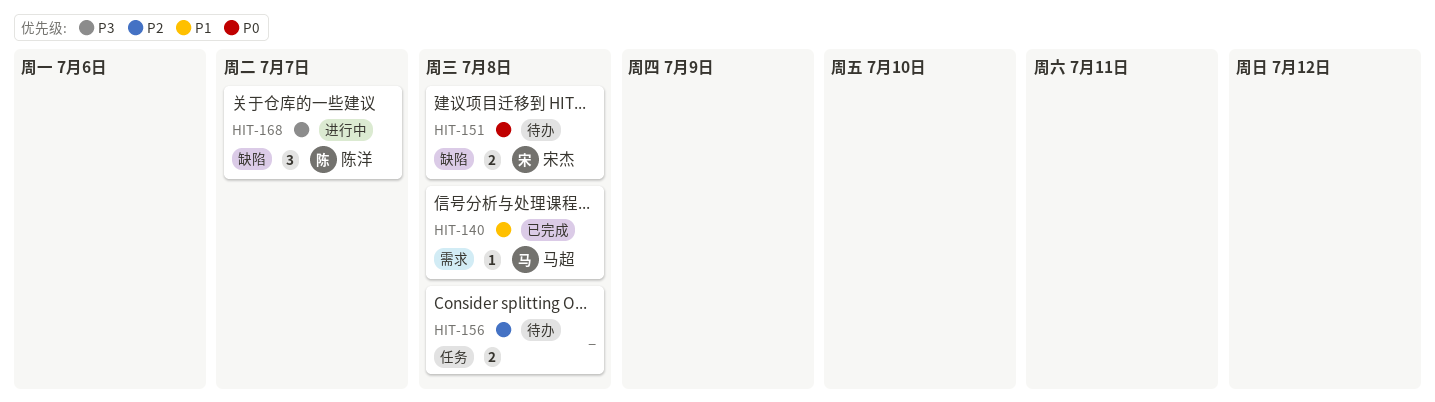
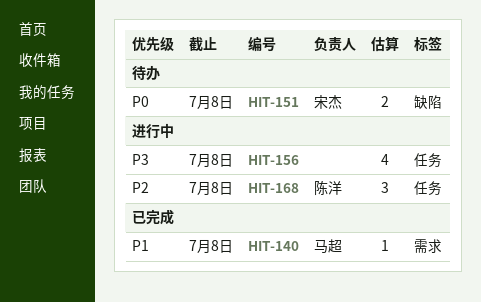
HIT-156, status: 待办 -> 进行中
HIT-156, priority: P2 -> P3
HIT-156, estimate: 2 -> 4
HIT-168, priority: P3 -> P2
HIT-168, label: 缺陷 -> 任务
HIT-168, due: Jul 7 -> Jul 8

